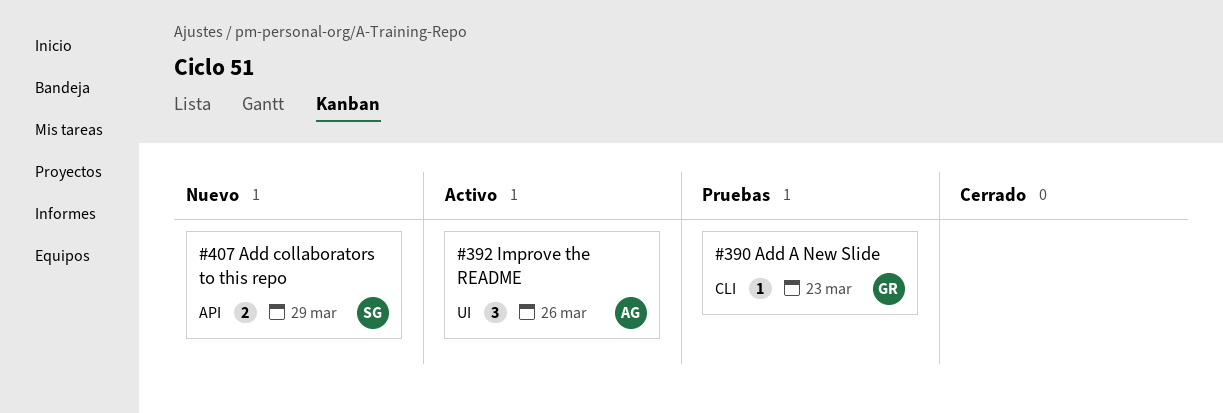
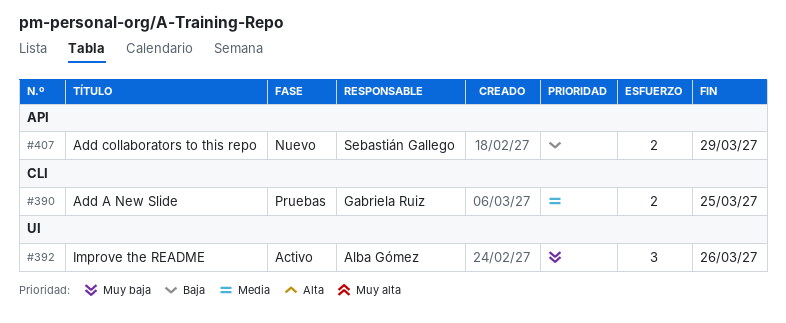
#390, estimate: 1 -> 2
#390, due: Mar 23 -> Mar 25

